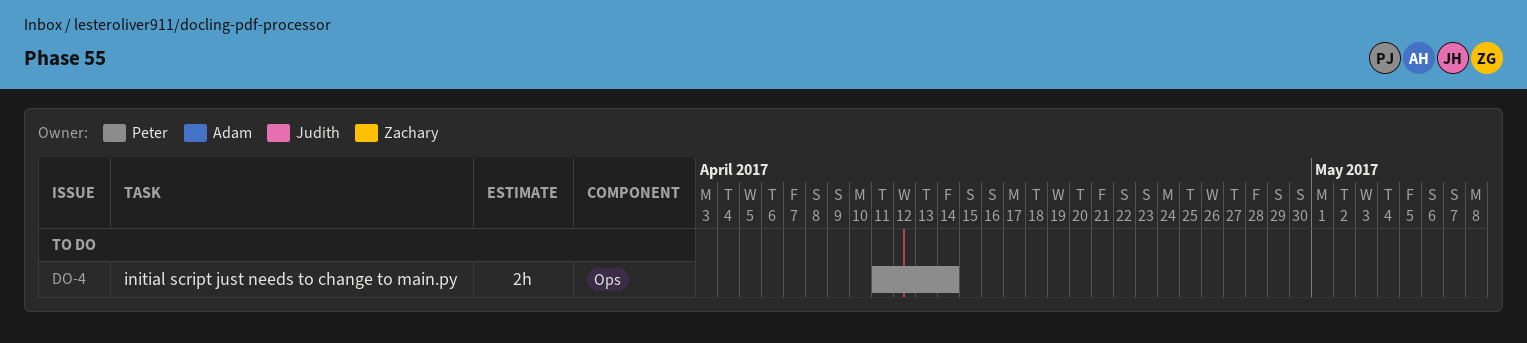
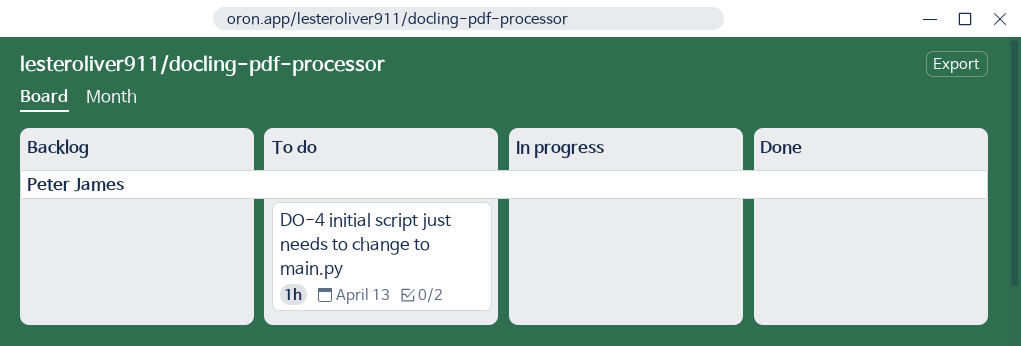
DO-4, estimate: 2h -> 1h
DO-4, due: Apr 14 -> Apr 13

